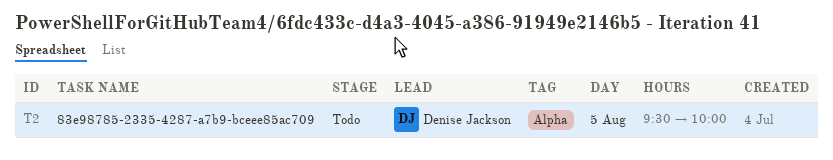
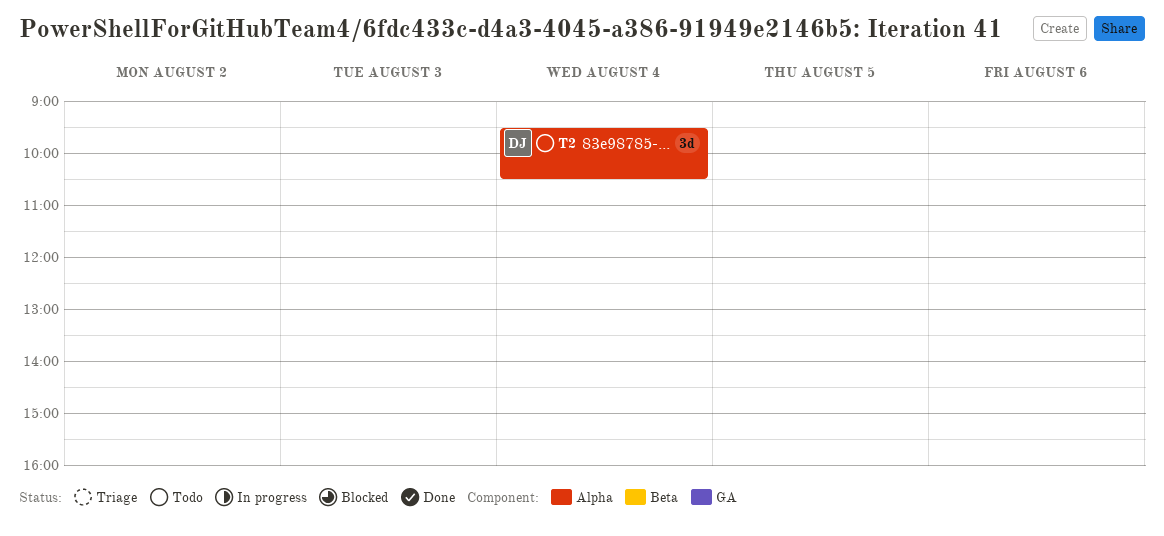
T2, day: Aug 5 -> Aug 4
T2, ends: 10:00 -> 10:30

